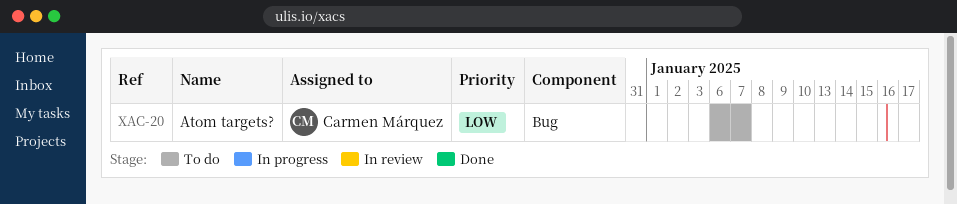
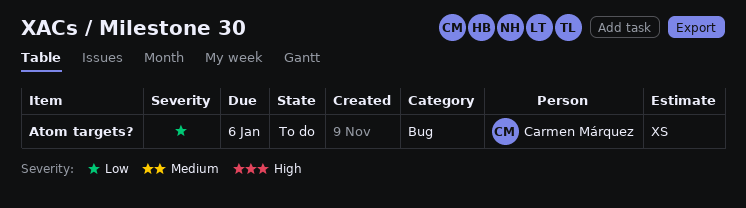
Atom targets?, due: Jan 7 -> Jan 6

